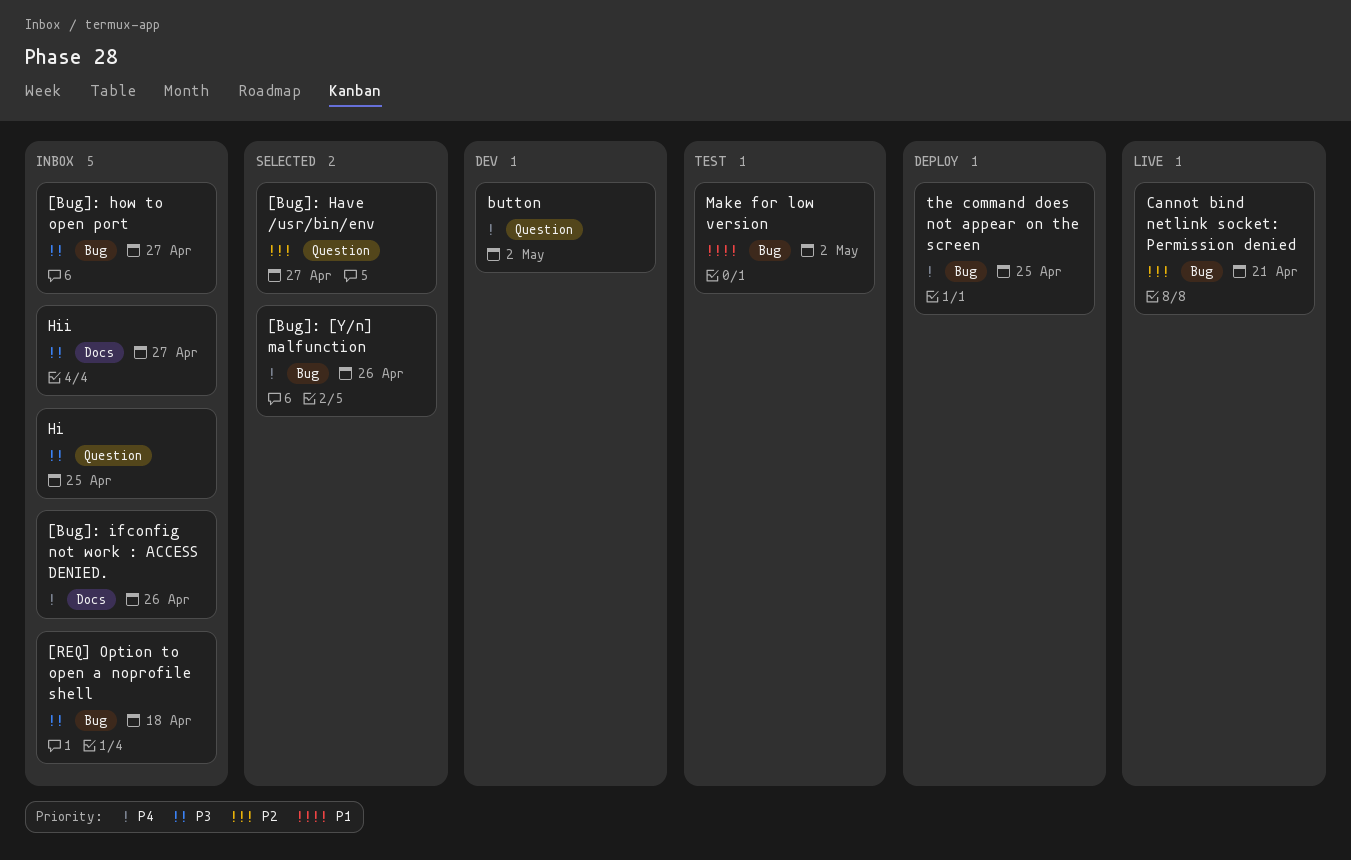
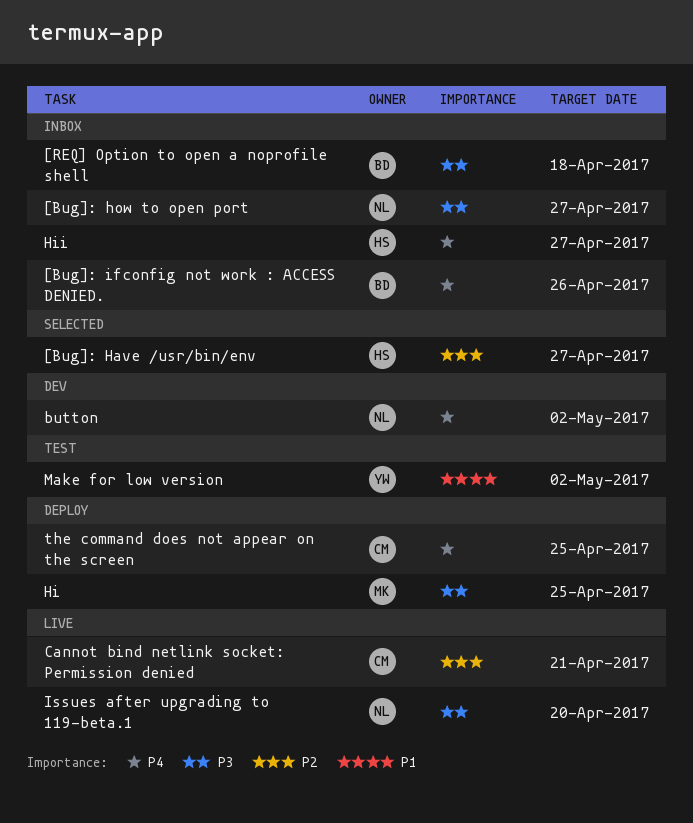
[Bug]: [Y/n] malfunction: present -> none
Hi, status: Inbox -> Deploy
Hii, priority: P3 -> P4
Issues after upgrading to 119-beta.1: none -> present

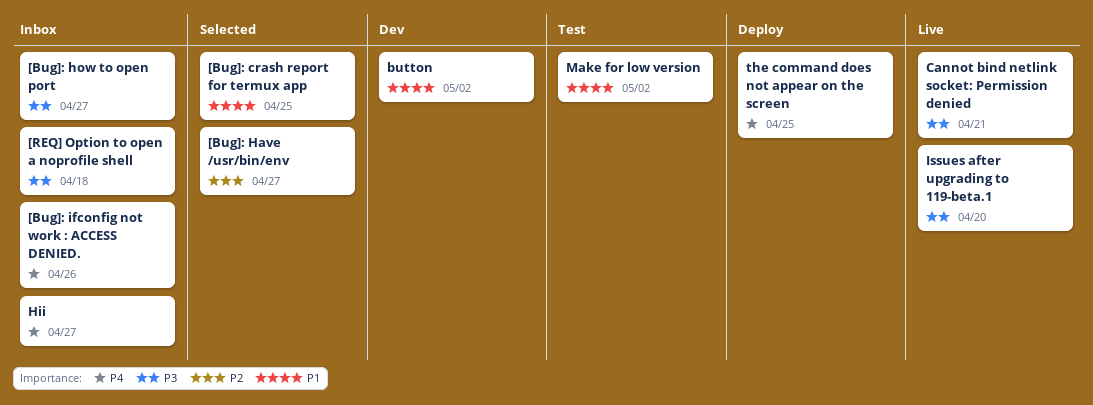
[Bug]: crash report for termux app: none -> present
button, priority: P4 -> P1
Cannot bind netlink socket: Permission denied, priority: P2 -> P3
Hi: present -> none

